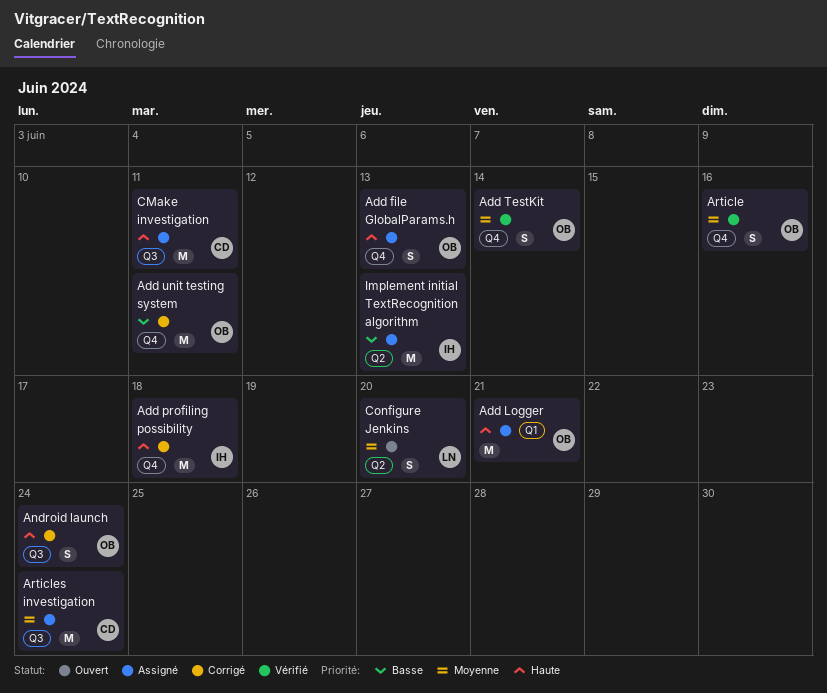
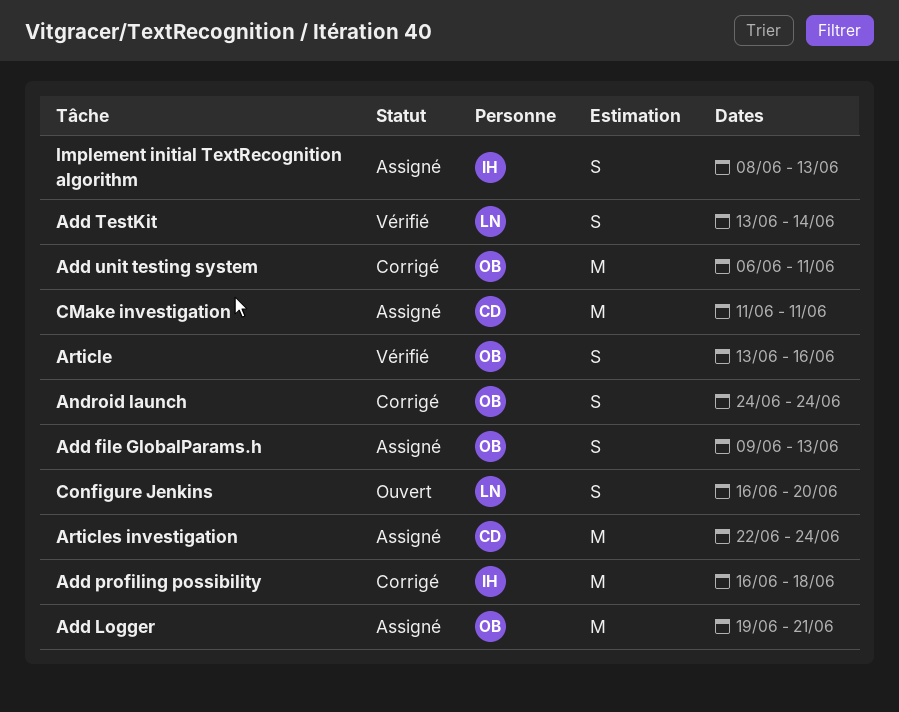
Add TestKit, owner: OB -> LN
Implement initial TextRecognition algorithm, estimate: M -> S

